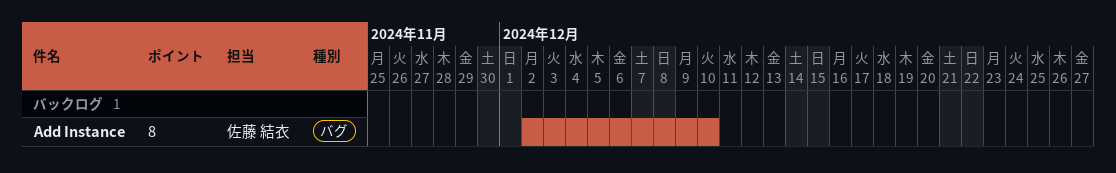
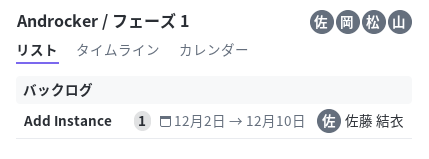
Add Instance, estimate: 8 -> 1

